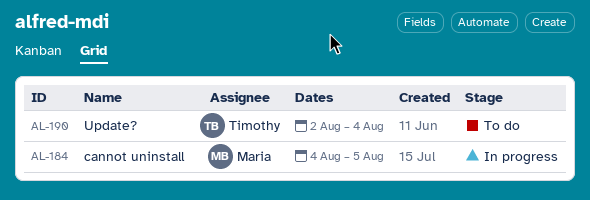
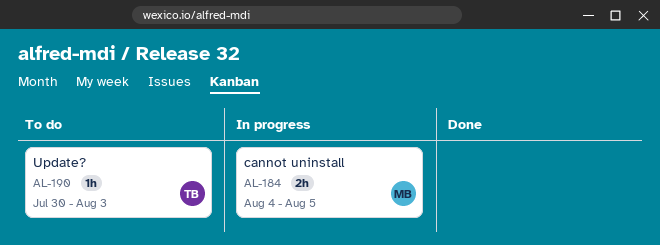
AL-190, start: Aug 2 -> Jul 30
AL-190, due: Aug 4 -> Aug 3

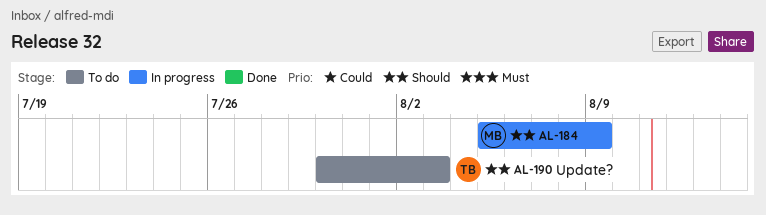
AL-184, start: Aug 4 -> Aug 5
AL-184, due: Aug 5 -> Aug 9

